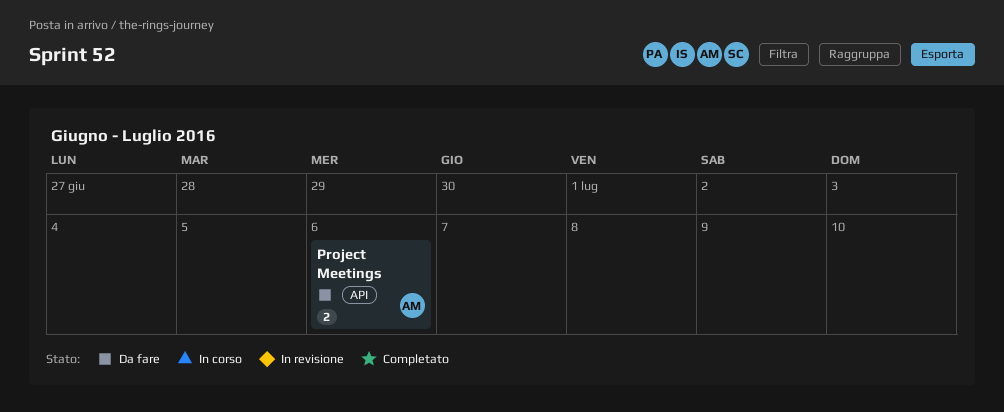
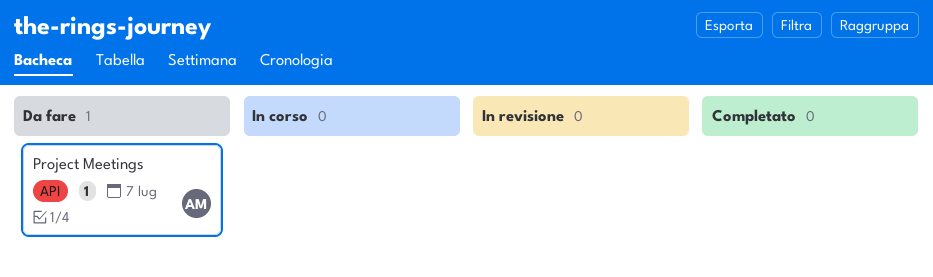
Project Meetings, estimate: 2 -> 1
Project Meetings, due: Jul 6 -> Jul 7

